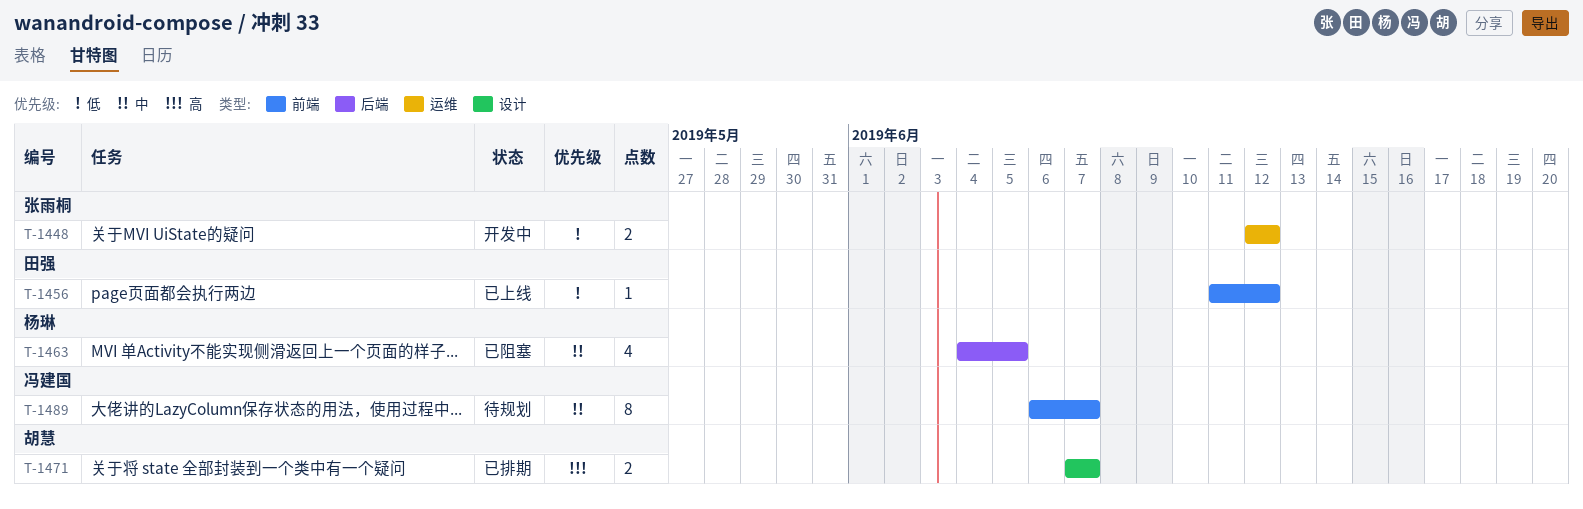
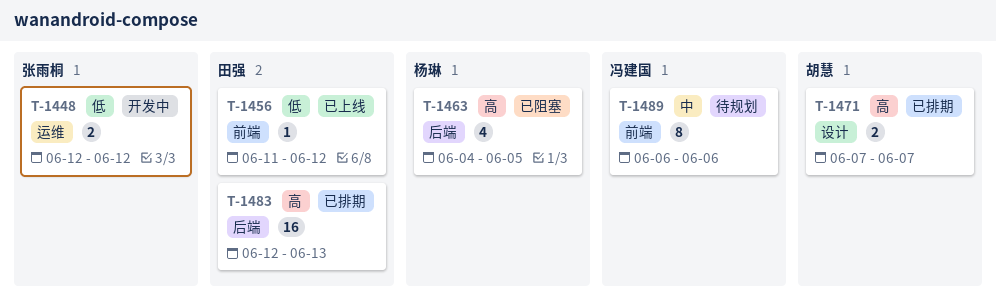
T-1463, priority: 中 -> 高
T-1483: none -> present
T-1489, due: Jun 7 -> Jun 6

